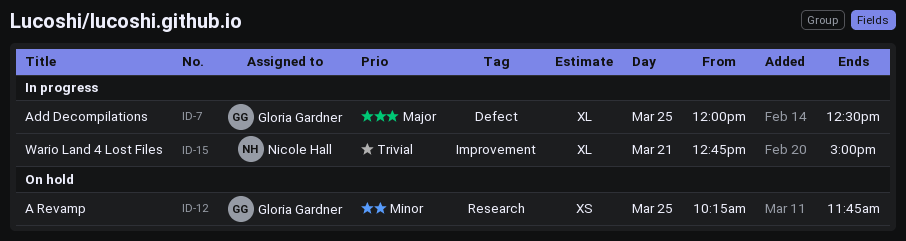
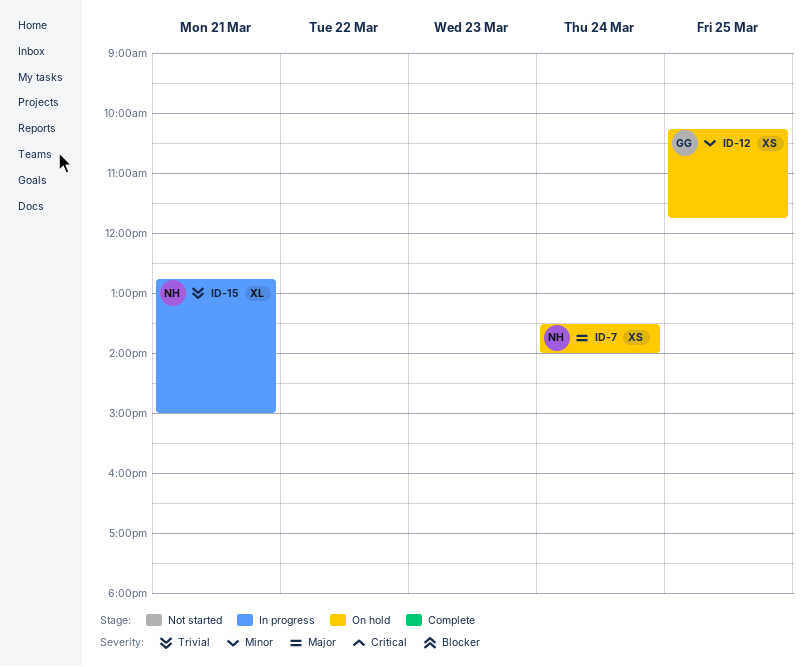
ID-7, status: In progress -> On hold
ID-7, owner: Gloria Gardner -> Nicole Hall
ID-7, estimate: XL -> XS
ID-7, day: Mar 25 -> Mar 24
ID-7, begins: 12:00 -> 13:30
ID-7, ends: 12:30 -> 14:00

